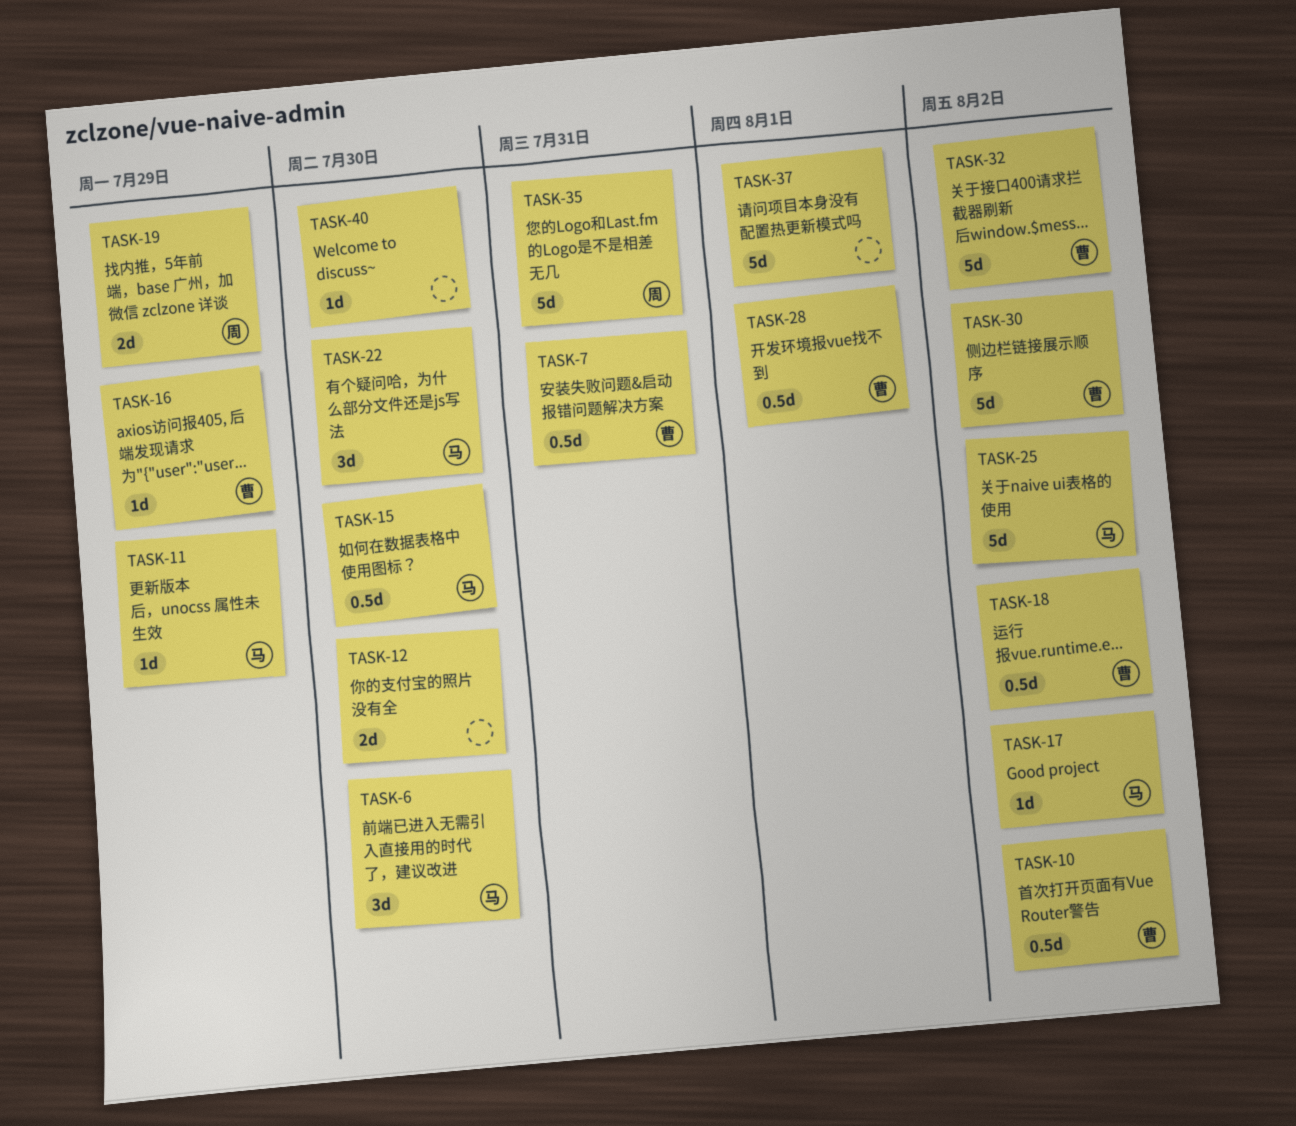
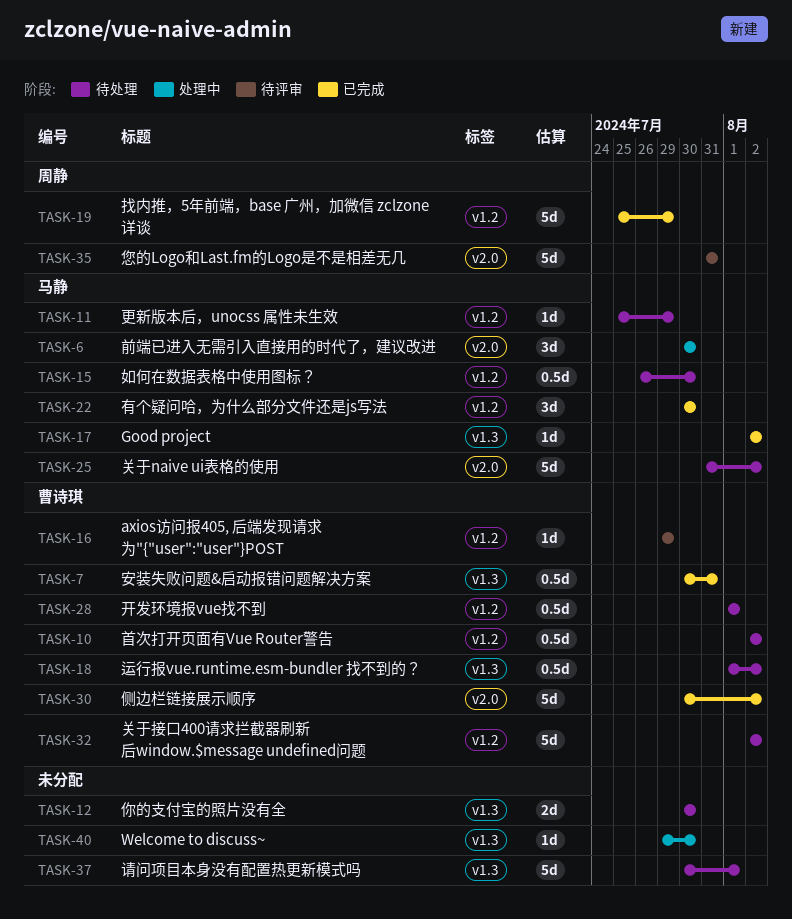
TASK-19, estimate: 2d -> 5d

